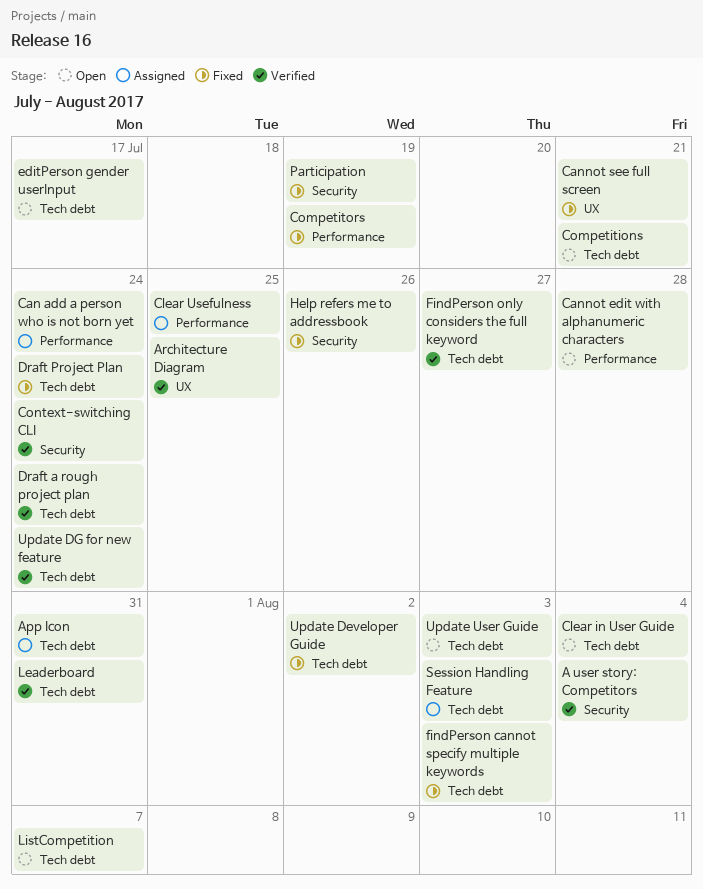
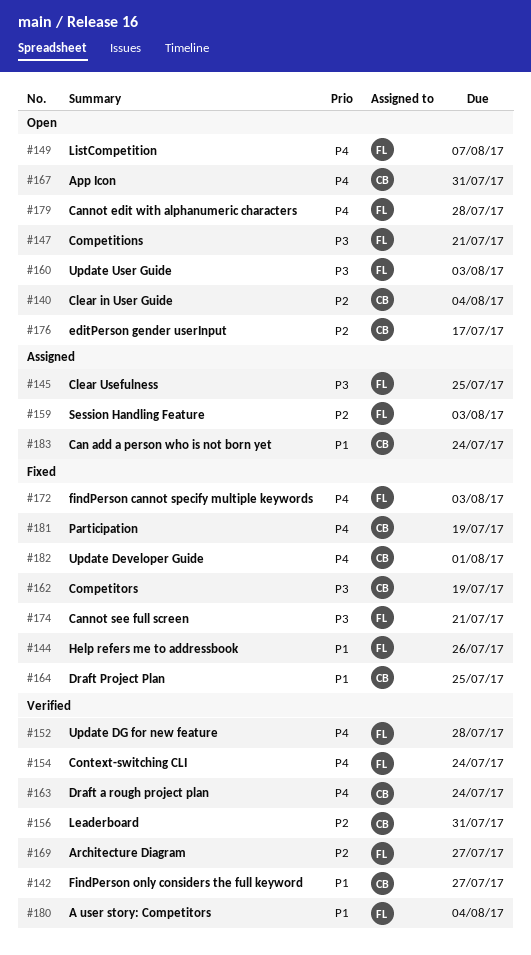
App Icon, status: Assigned -> Open
Architecture Diagram, due: Jul 25 -> Jul 27
Draft Project Plan, due: Jul 24 -> Jul 25
Update Developer Guide, due: Aug 2 -> Aug 1
Update DG for new feature, due: Jul 24 -> Jul 28

